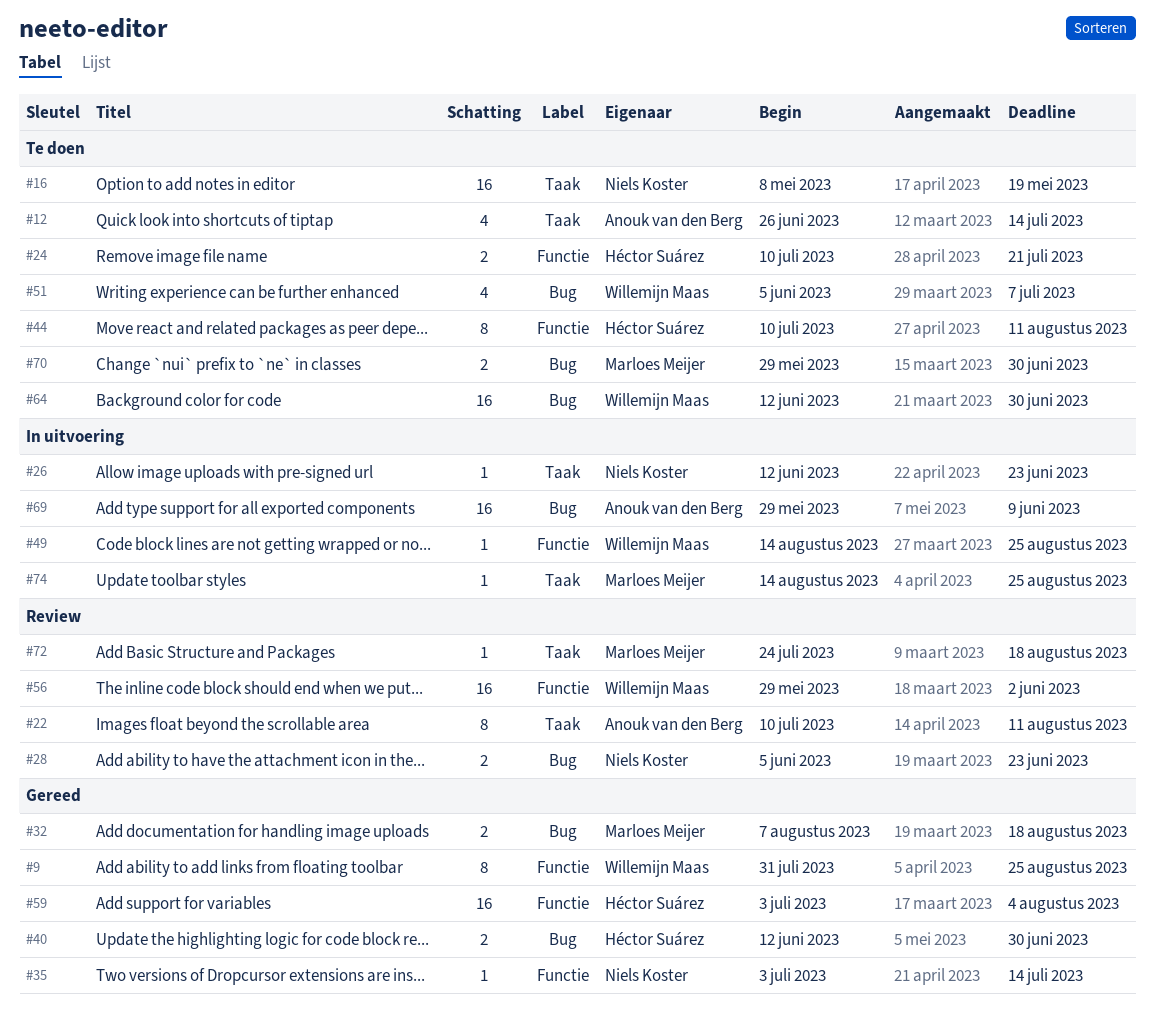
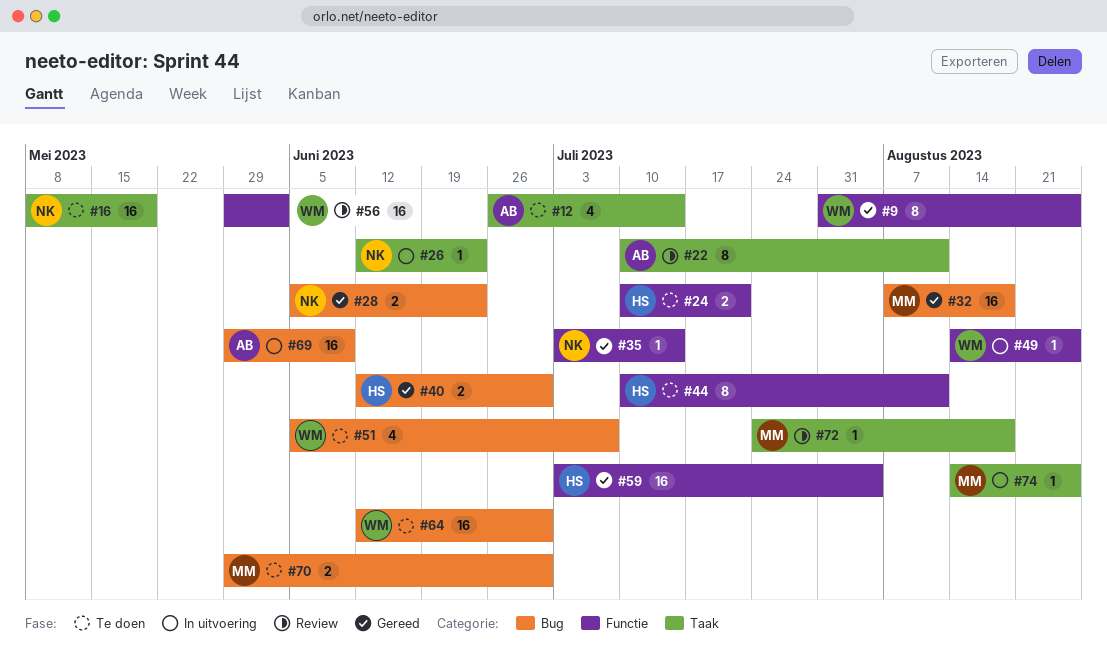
#28, status: Review -> Gereed
#32, estimate: 2 -> 16

